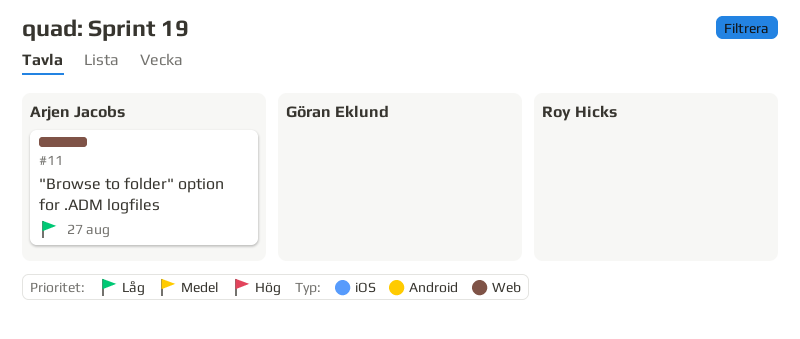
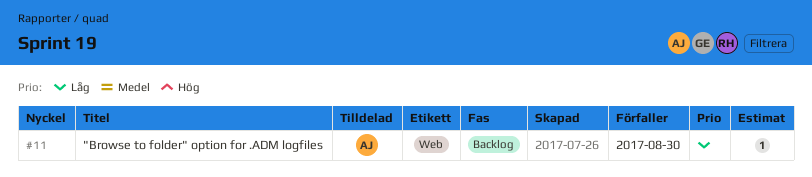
#11, due: Aug 27 -> Aug 30

